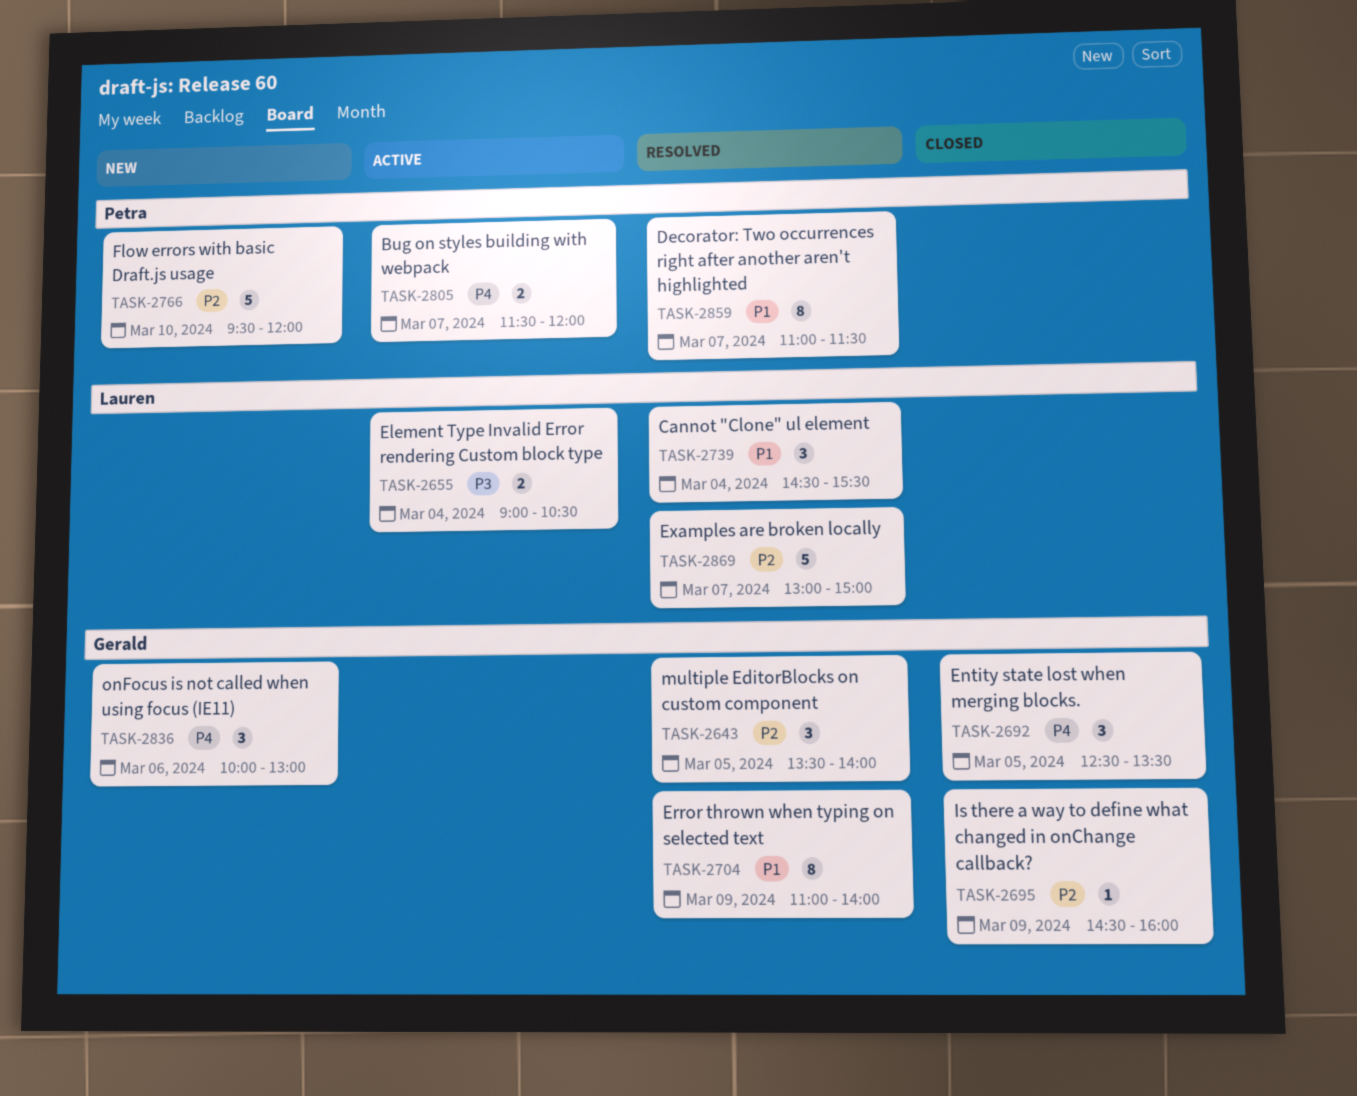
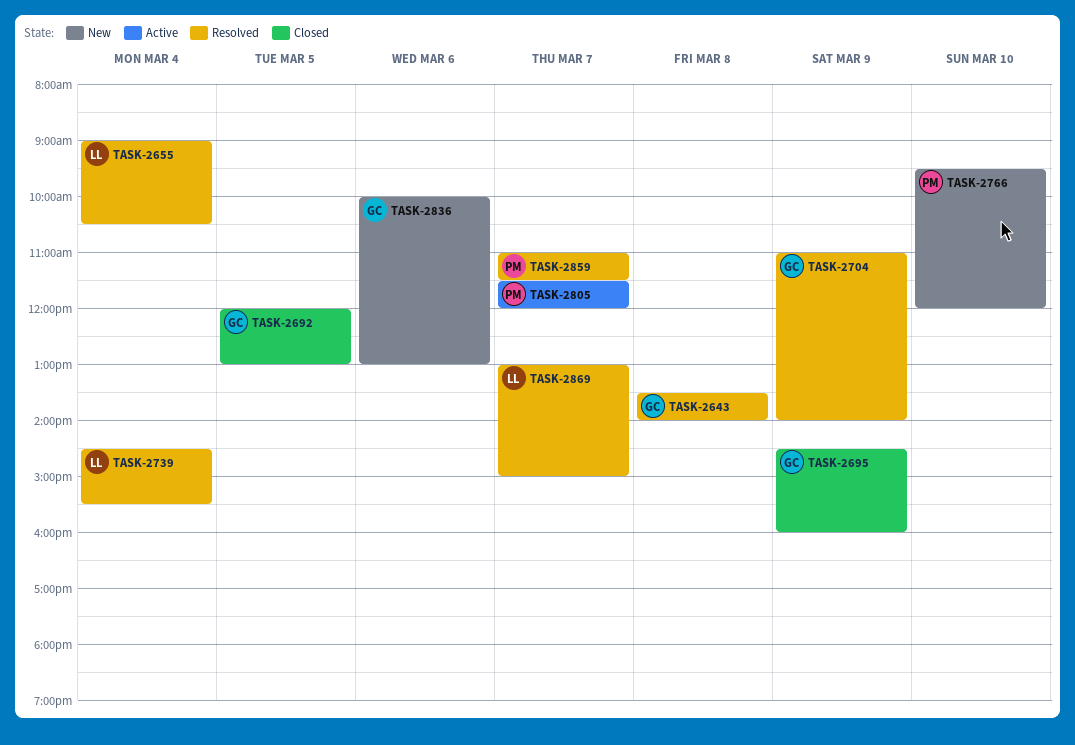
TASK-2643, day: Mar 5 -> Mar 8
TASK-2655, status: Active -> Resolved
TASK-2692, begins: 12:30 -> 12:00
TASK-2692, ends: 13:30 -> 13:00

